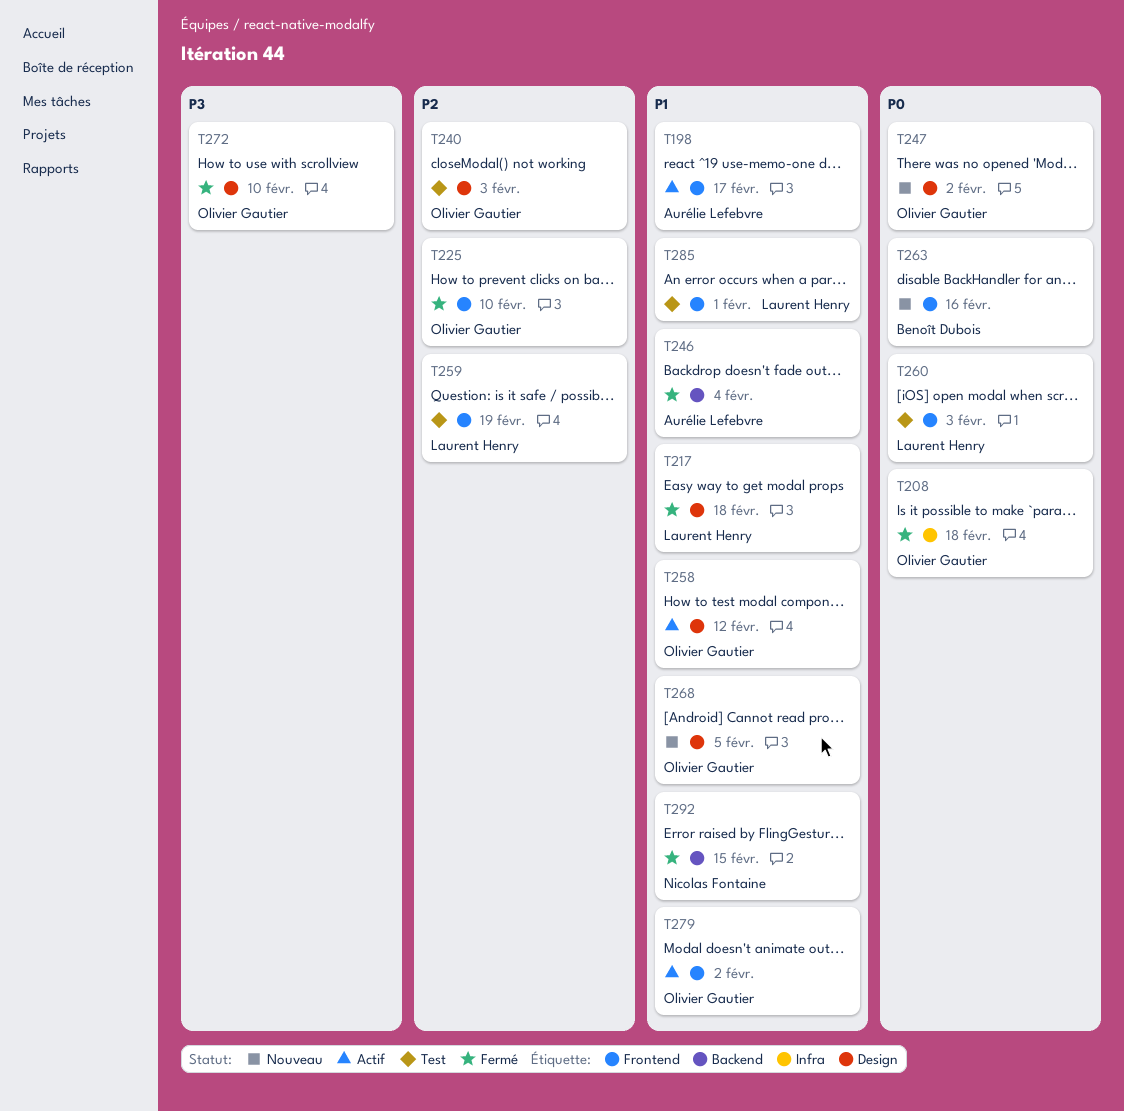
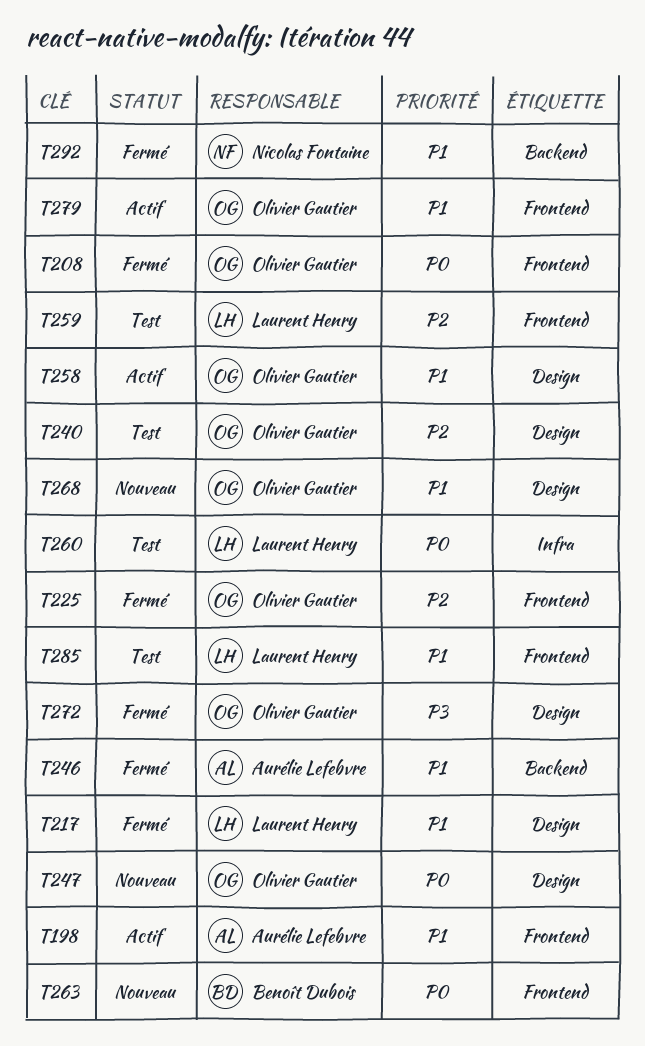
T208, label: Infra -> Frontend
T260, label: Frontend -> Infra

